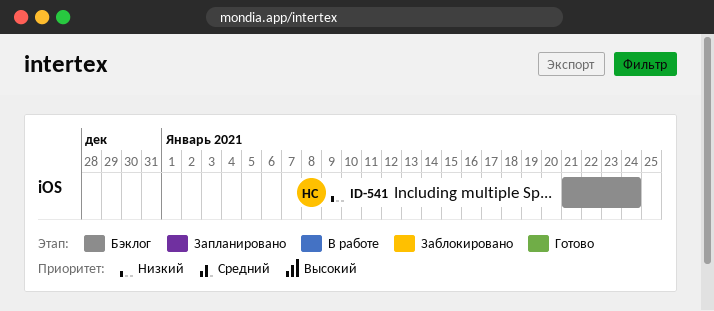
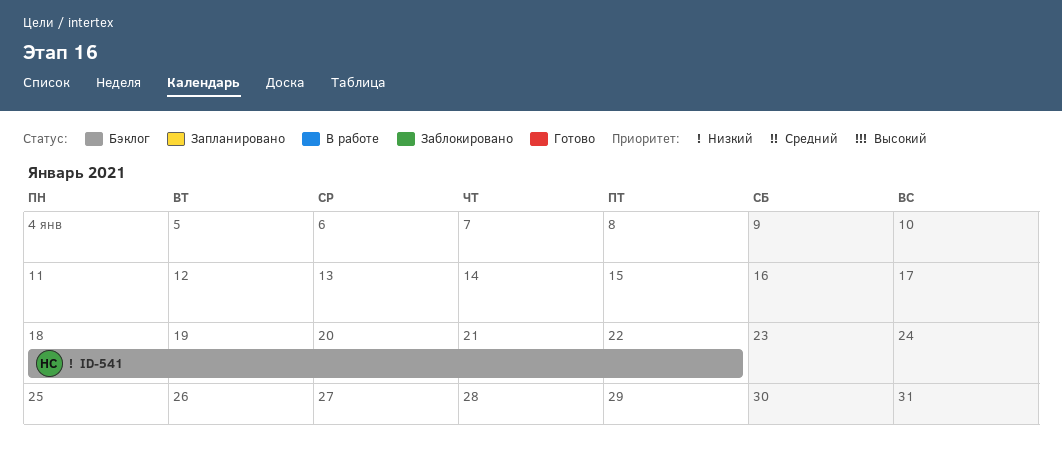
ID-541, start: Jan 21 -> Jan 18
ID-541, due: Jan 24 -> Jan 22

